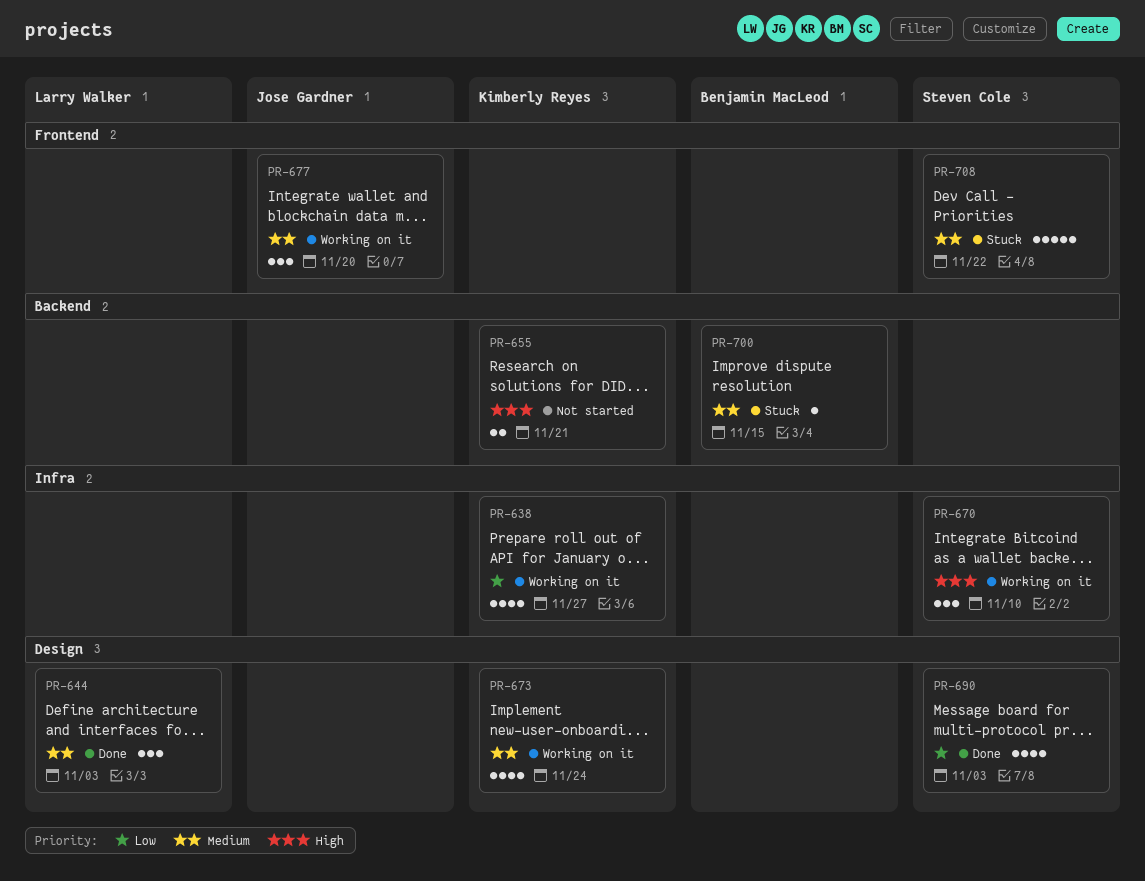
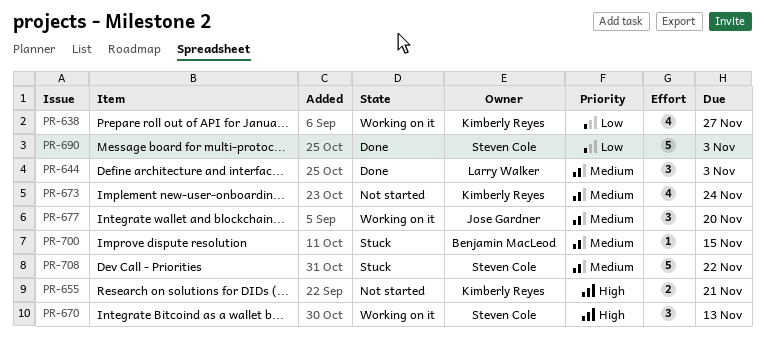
PR-670, due: Nov 10 -> Nov 13
PR-673, status: Working on it -> Not started
PR-690, estimate: 4 -> 5

